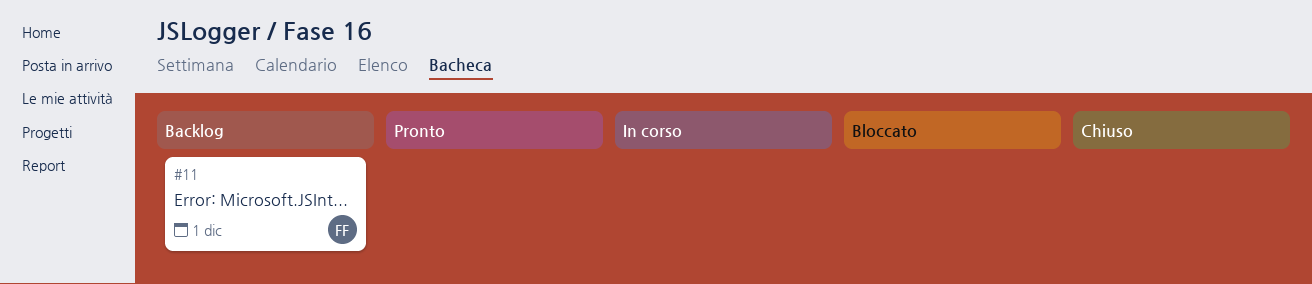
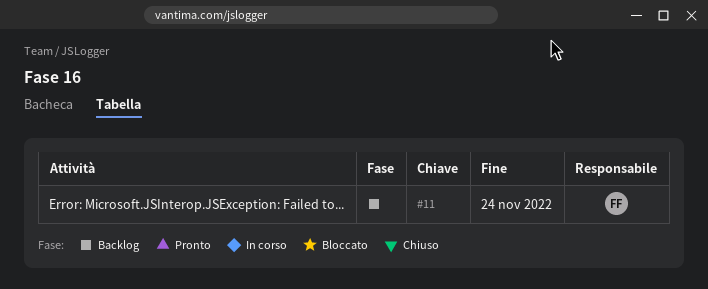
#11, due: Dec 1 -> Nov 24

